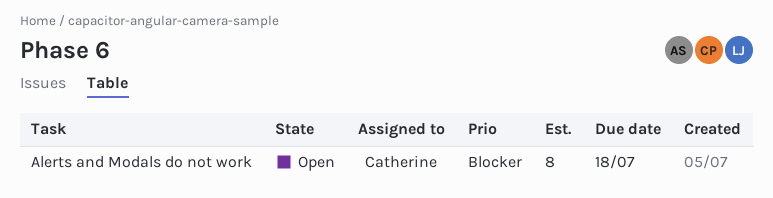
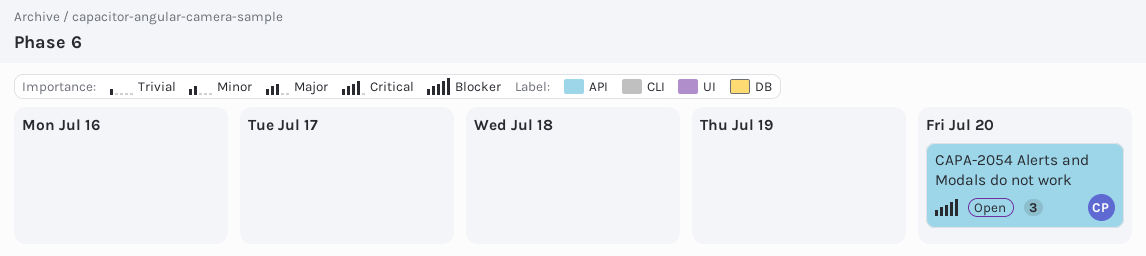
Alerts and Modals do not work, estimate: 8 -> 3
Alerts and Modals do not work, due: Jul 18 -> Jul 20

